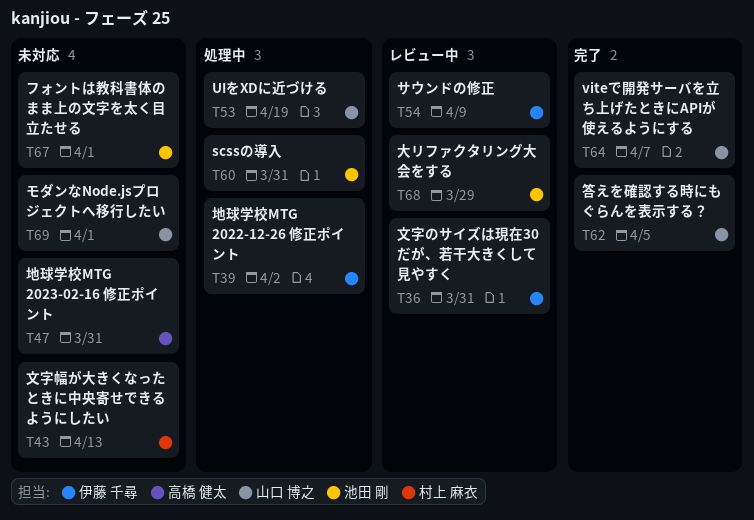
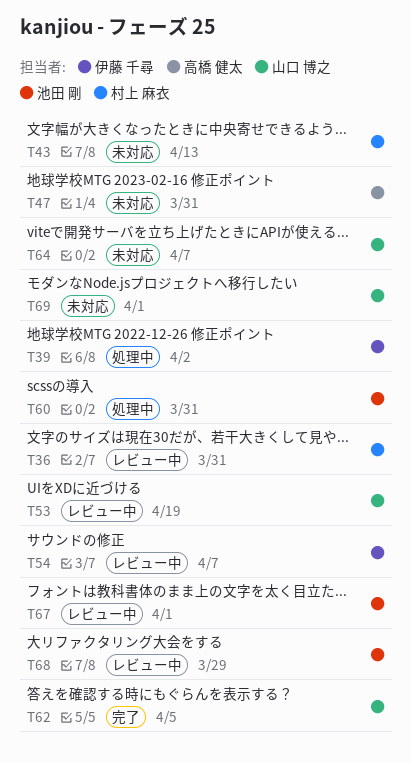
T36, owner: 伊藤 千尋 -> 村上 麻衣
T53, status: 処理中 -> レビュー中
T54, due: Apr 9 -> Apr 7
T64, status: 完了 -> 未対応
T67, status: 未対応 -> レビュー中

